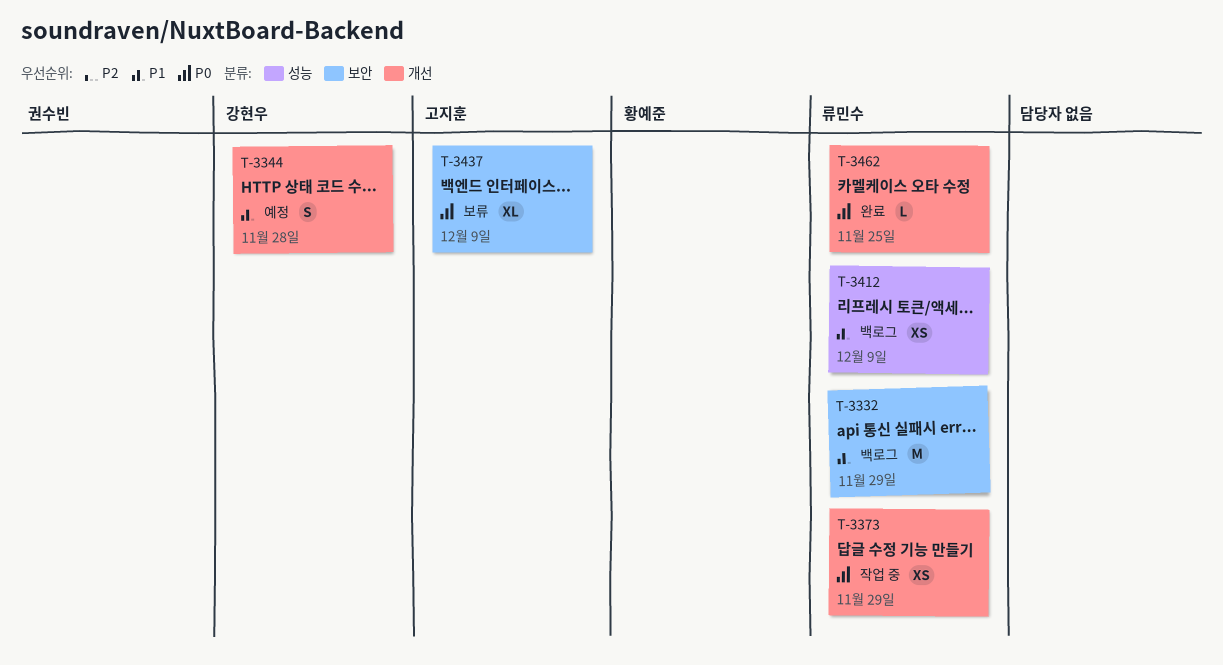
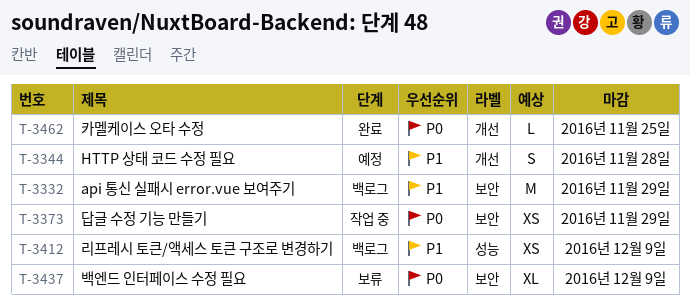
T-3373, label: 개선 -> 보안

